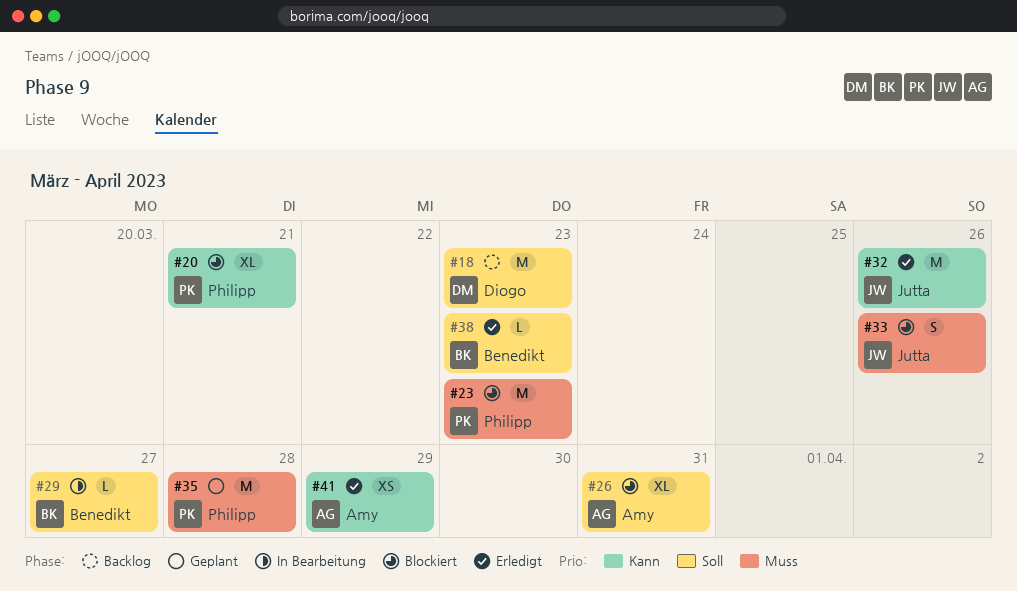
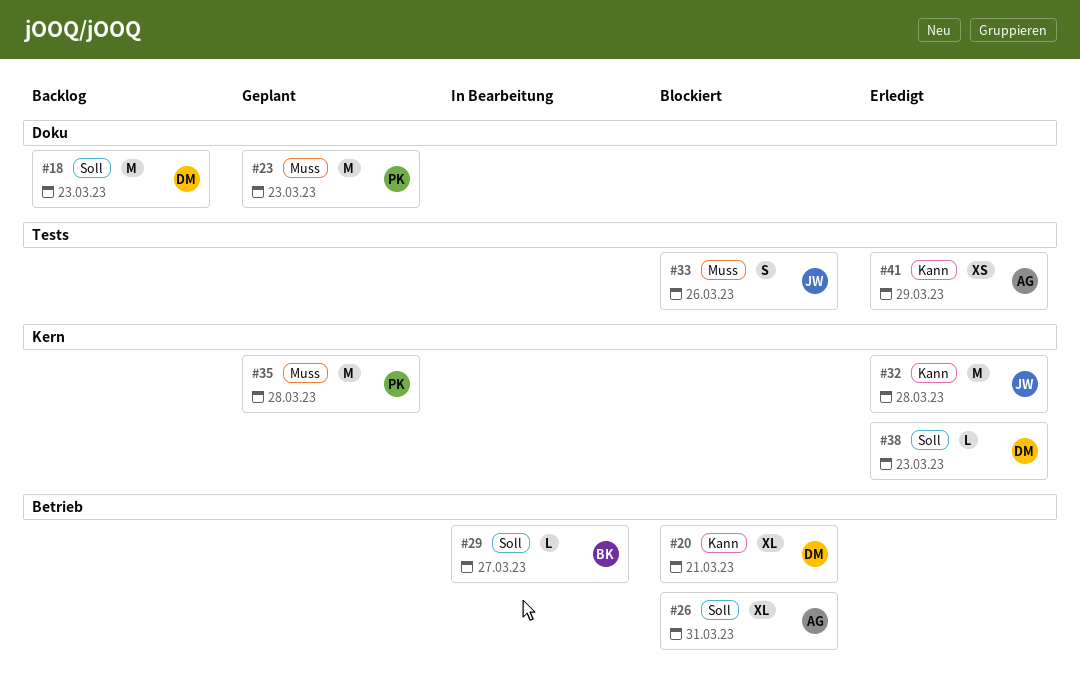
#20, owner: Philipp -> Diogo
#23, status: Blockiert -> Geplant
#32, due: Mar 26 -> Mar 28
#38, owner: Benedikt -> Diogo

